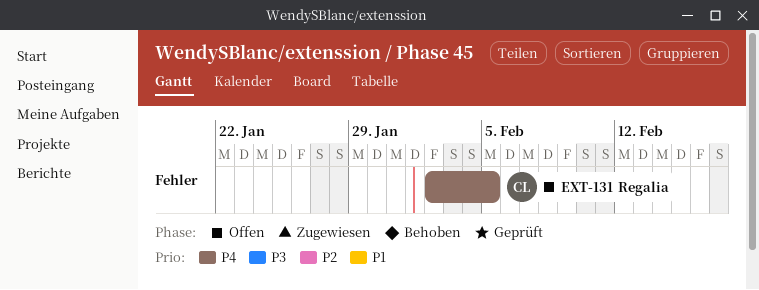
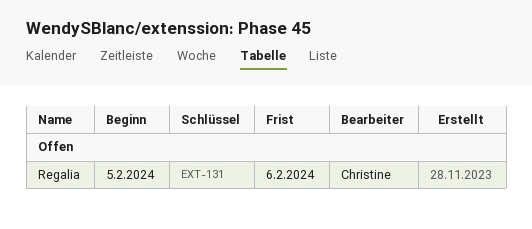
EXT-131, start: Feb 2 -> Feb 5
EXT-131, due: Feb 5 -> Feb 6

